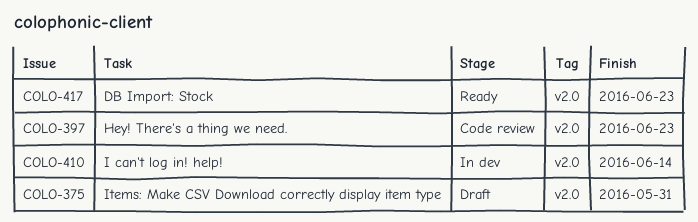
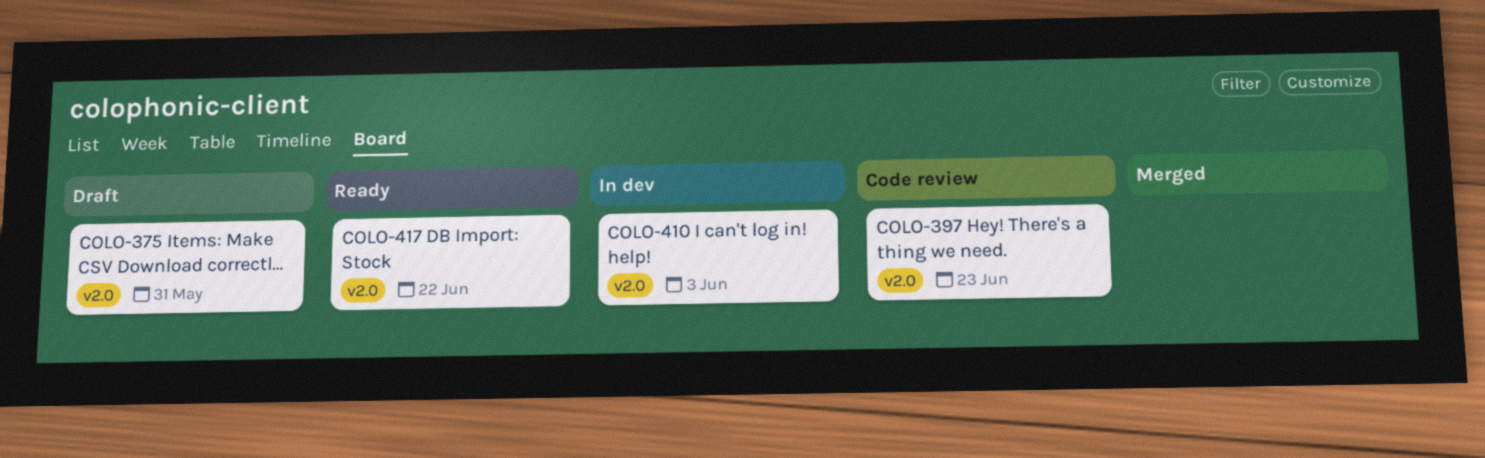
COLO-410, due: Jun 14 -> Jun 3
COLO-417, due: Jun 23 -> Jun 22

